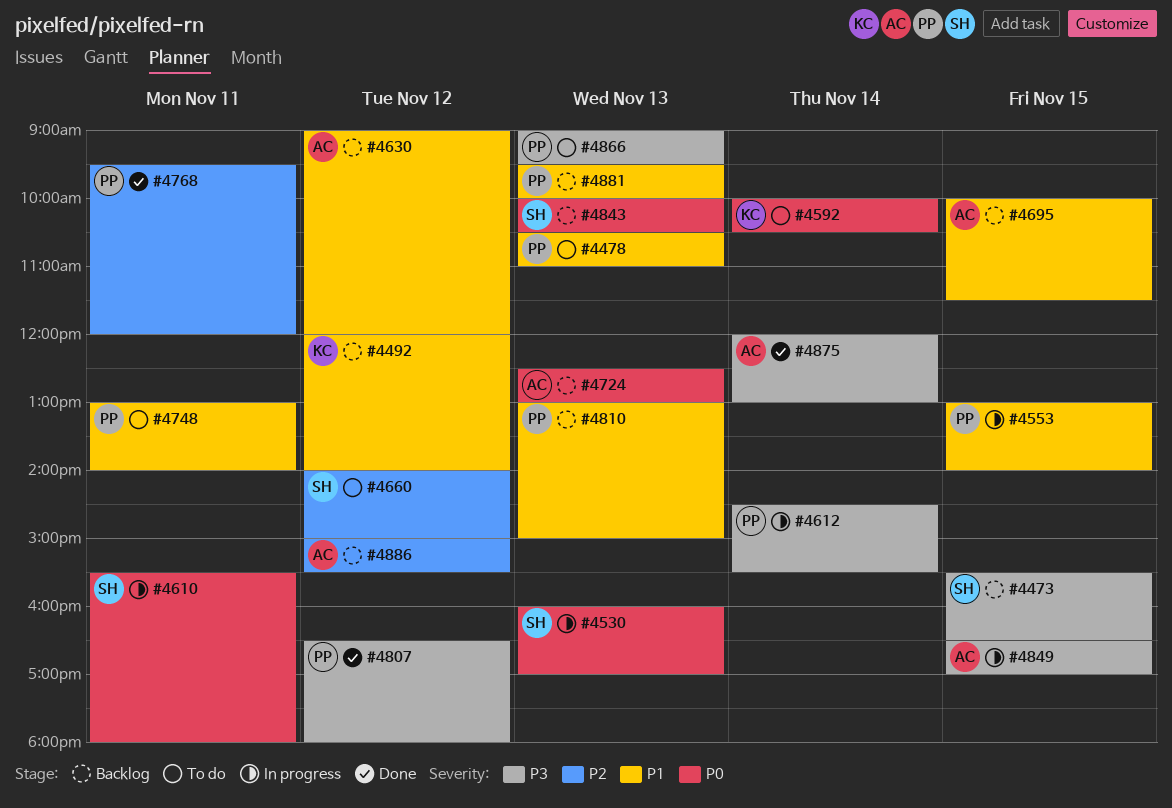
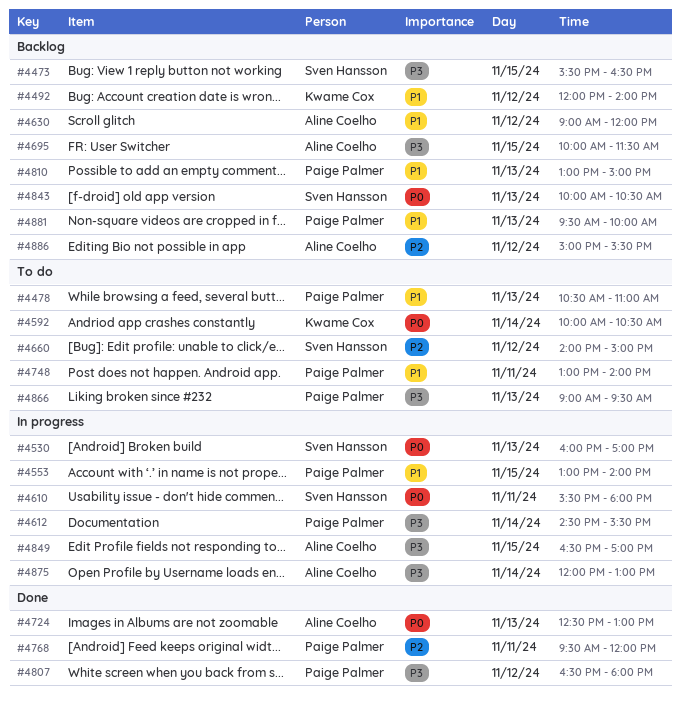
#4695, priority: P1 -> P3
#4724, status: Backlog -> Done
#4875, status: Done -> In progress

